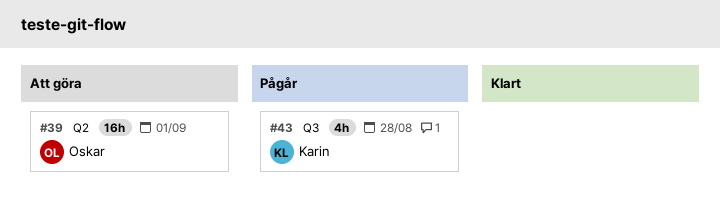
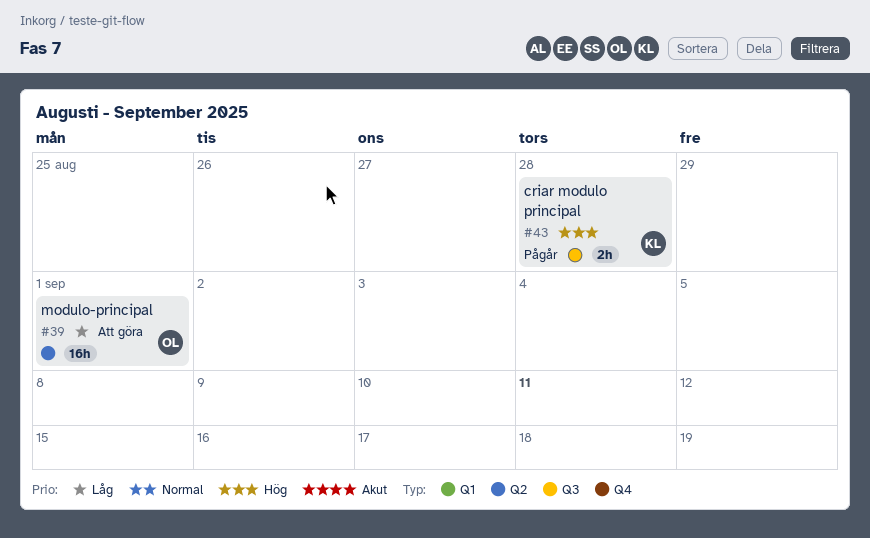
#43, estimate: 4h -> 2h

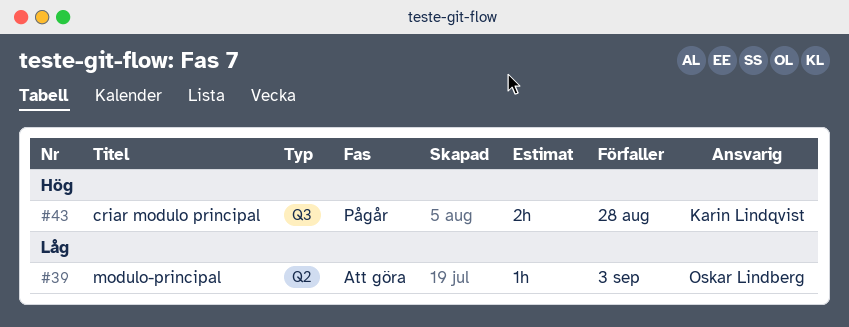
#39, estimate: 16h -> 1h
#39, due: Sep 1 -> Sep 3

